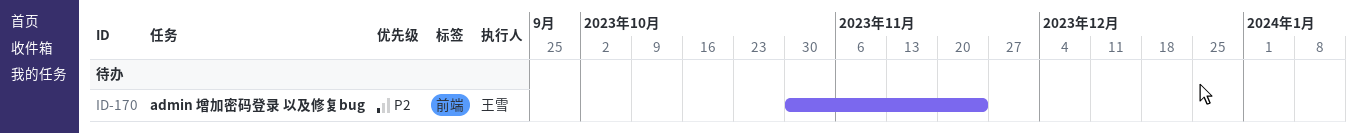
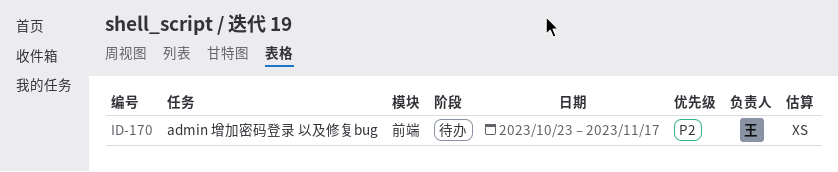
ID-170, start: Oct 30 -> Oct 23
ID-170, due: Nov 24 -> Nov 17

